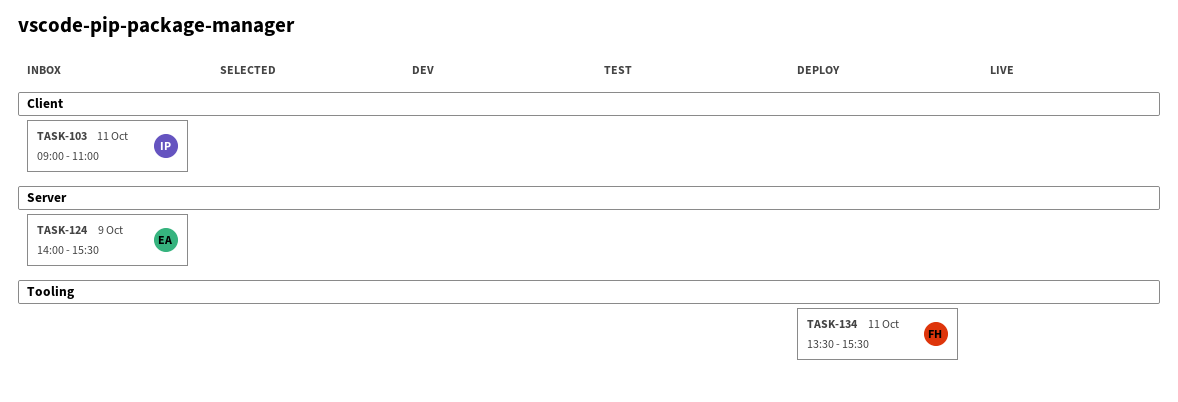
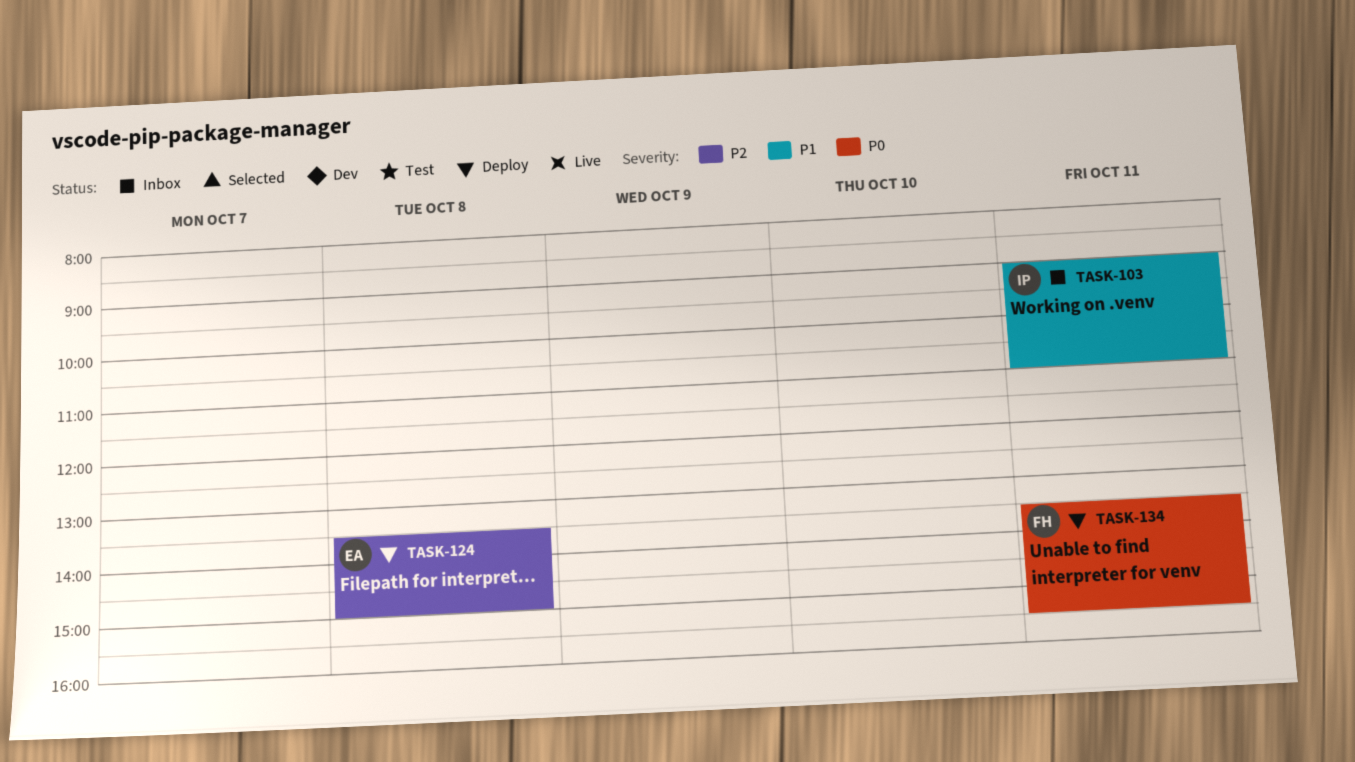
TASK-124, status: Inbox -> Deploy
TASK-124, day: Oct 9 -> Oct 8
TASK-124, begins: 14:00 -> 13:30
TASK-124, ends: 15:30 -> 15:00

